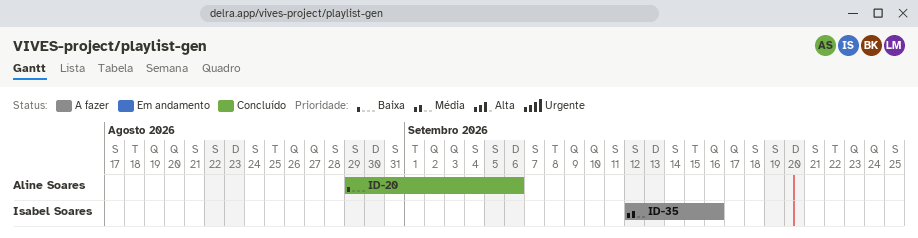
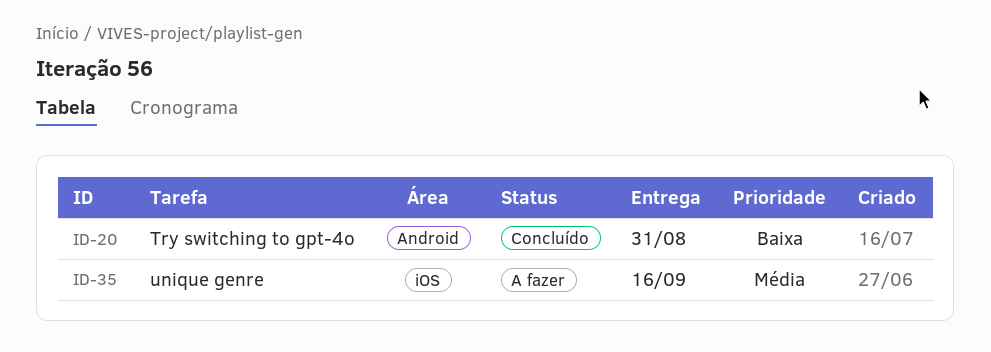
ID-20, due: Sep 6 -> Aug 31

